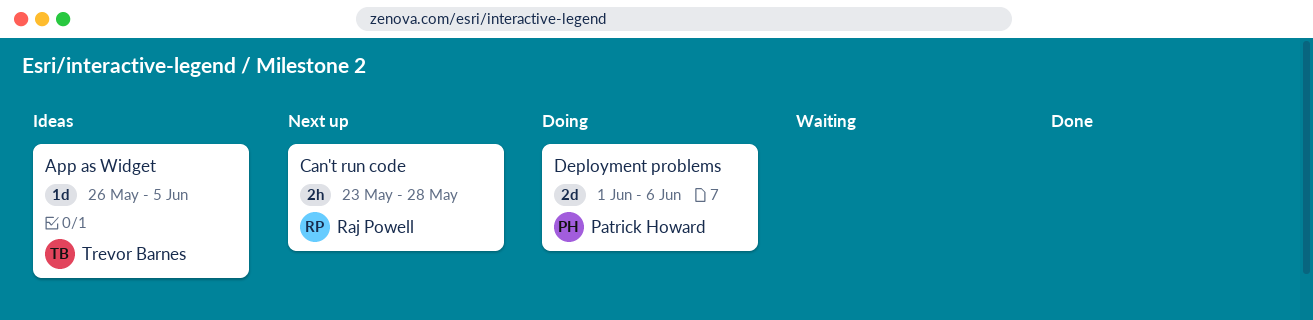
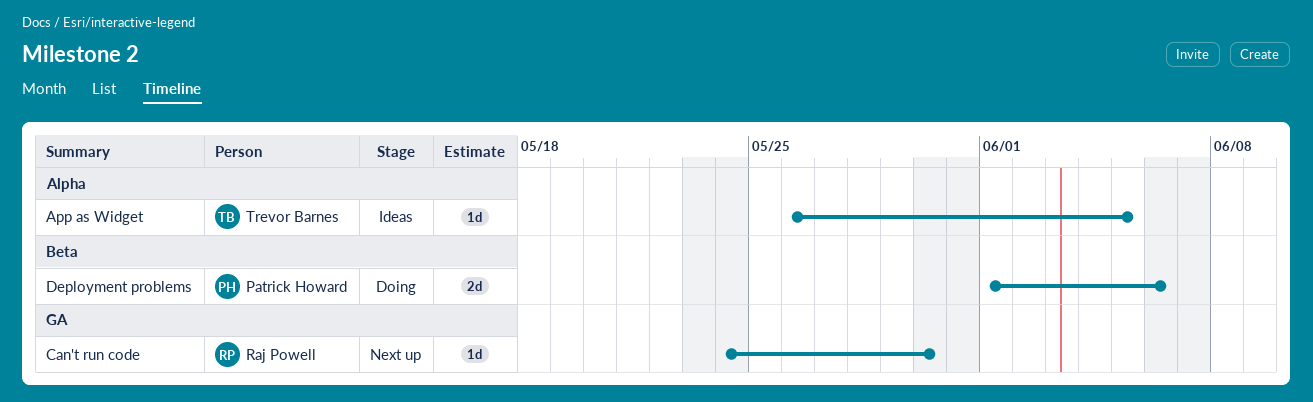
Can't run code, estimate: 2h -> 1d
Can't run code, start: May 23 -> May 24
Can't run code, due: May 28 -> May 30

